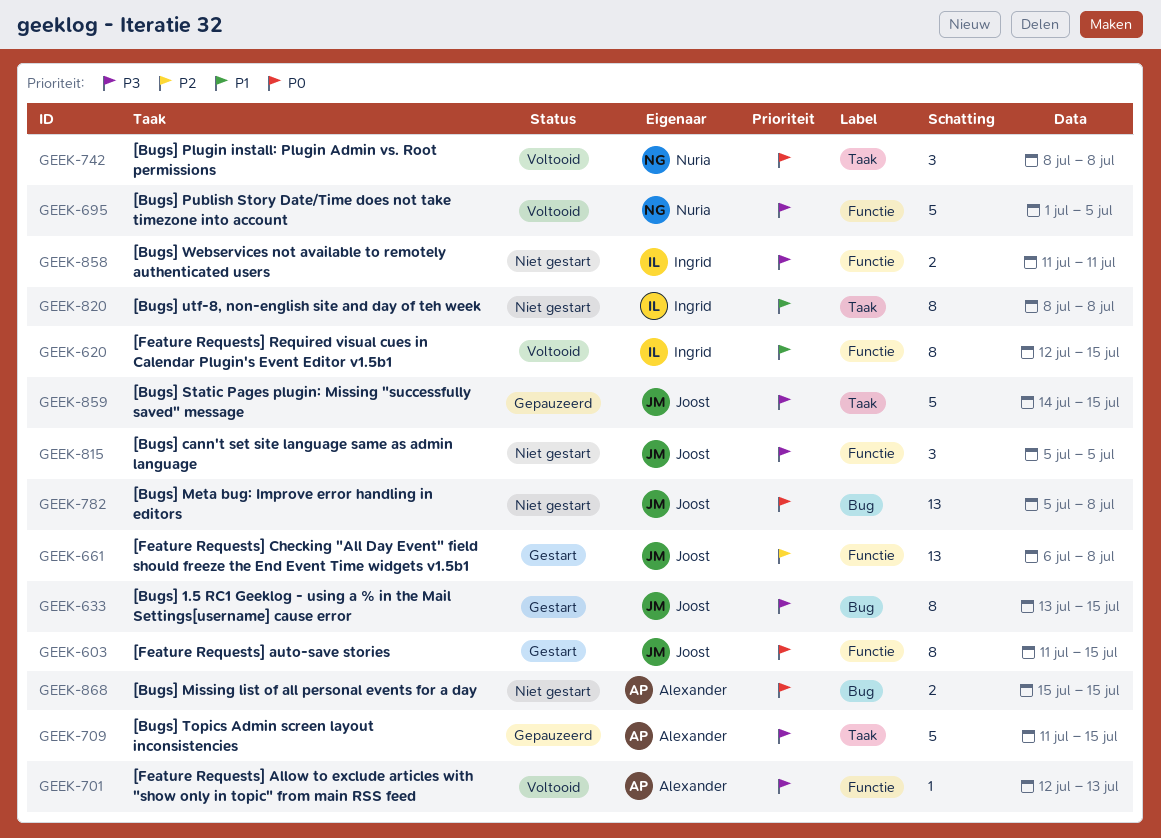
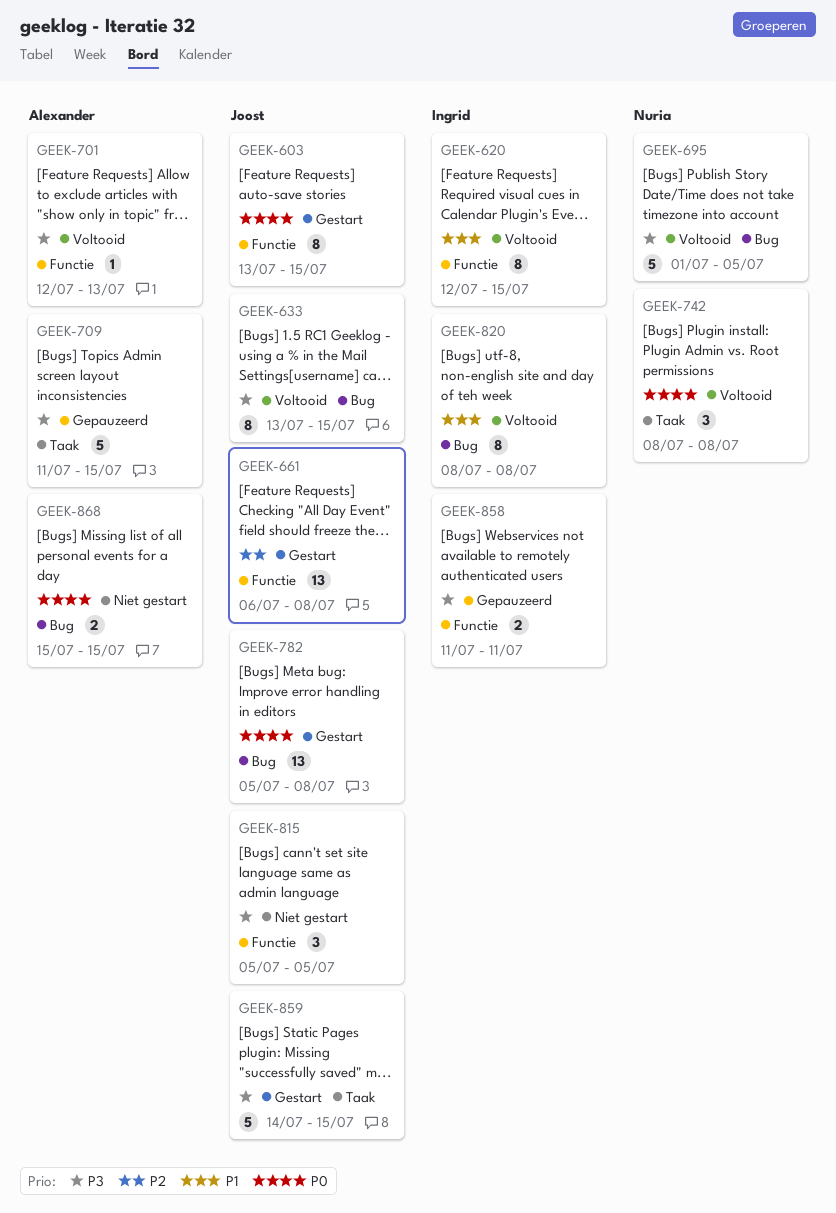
GEEK-603, start: Jul 11 -> Jul 13
GEEK-633, status: Gestart -> Voltooid
GEEK-695, label: Functie -> Bug
GEEK-782, status: Niet gestart -> Gestart
GEEK-820, status: Niet gestart -> Voltooid
GEEK-820, label: Taak -> Bug
GEEK-858, status: Niet gestart -> Gepauzeerd
GEEK-859, status: Gepauzeerd -> Gestart

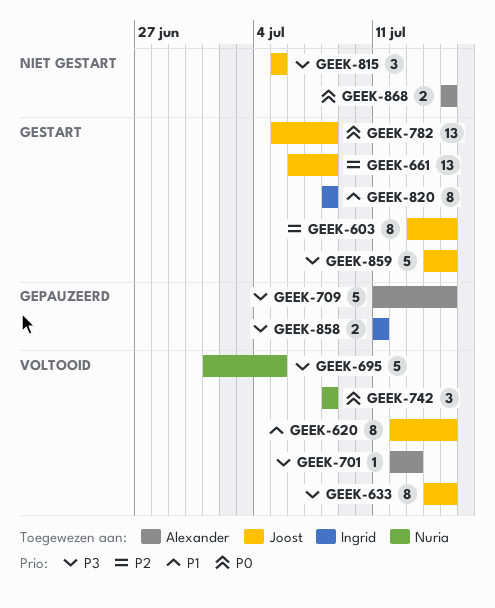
GEEK-603, priority: P0 -> P2
GEEK-620, owner: Ingrid -> Joost
GEEK-633, start: Jul 13 -> Jul 14
GEEK-820, status: Voltooid -> Gestart

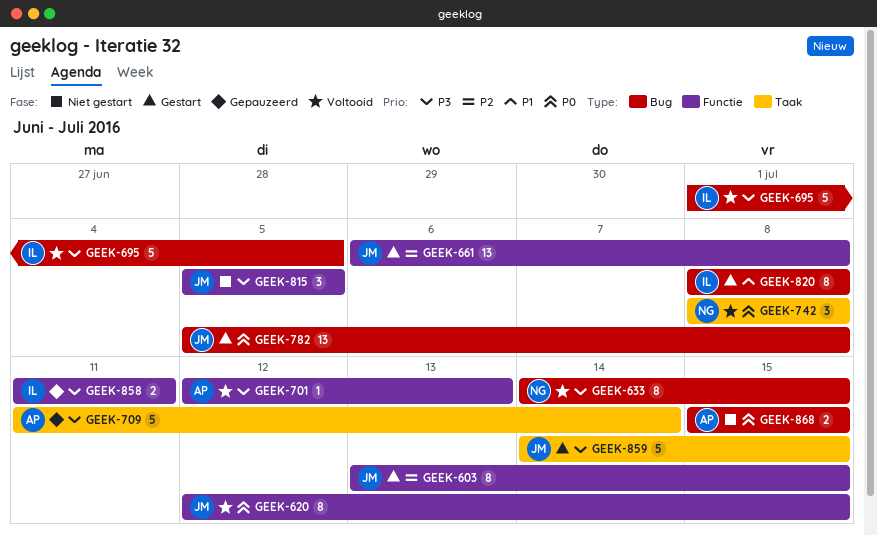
GEEK-620, priority: P1 -> P0
GEEK-633, owner: Joost -> Nuria
GEEK-695, owner: Nuria -> Ingrid
GEEK-709, due: Jul 15 -> Jul 14

